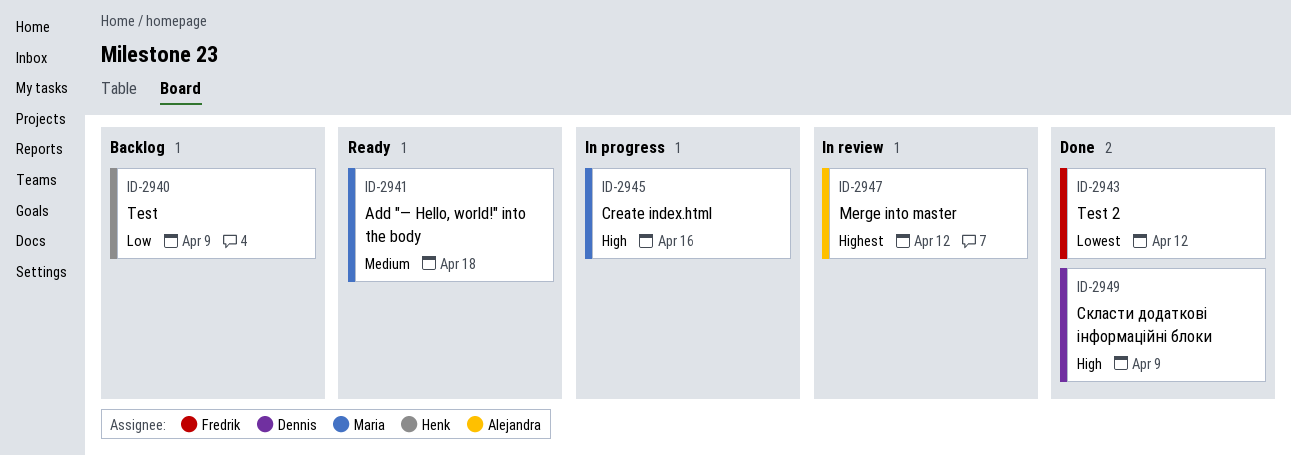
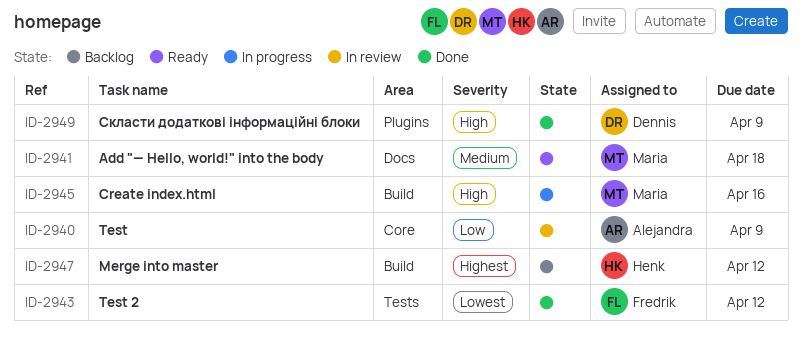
ID-2940, status: Backlog -> In review
ID-2940, owner: Henk -> Alejandra
ID-2947, status: In review -> Backlog
ID-2947, owner: Alejandra -> Henk

